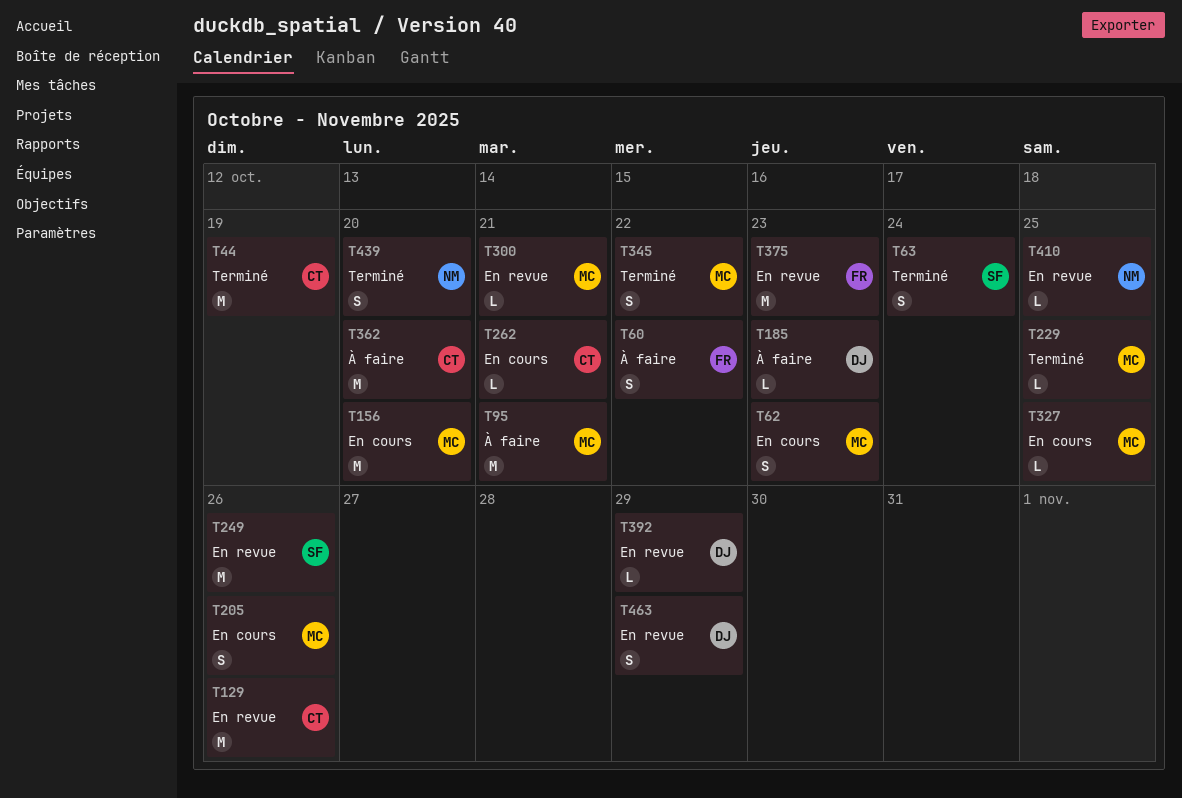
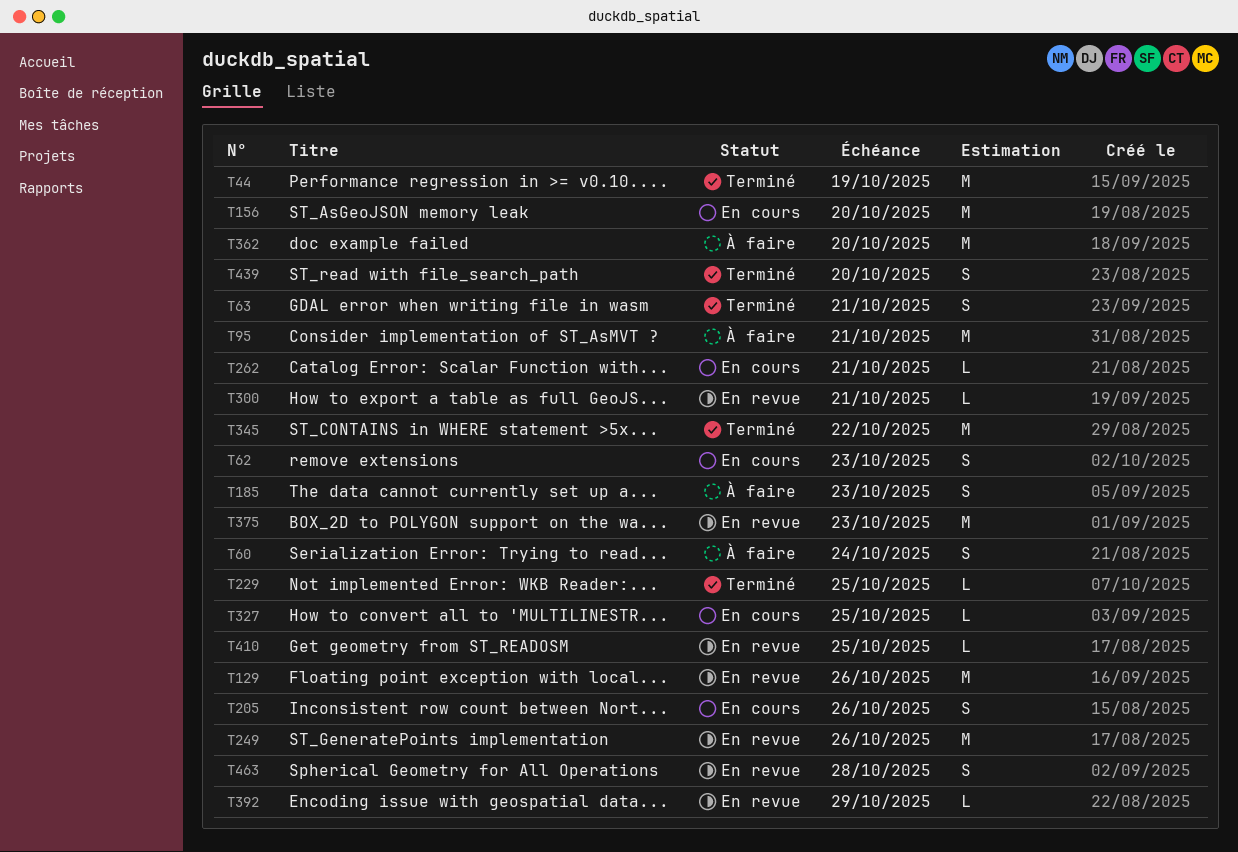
T60, due: Oct 22 -> Oct 24
T63, due: Oct 24 -> Oct 21
T185, estimate: L -> S
T345, estimate: S -> M
T463, due: Oct 29 -> Oct 28

